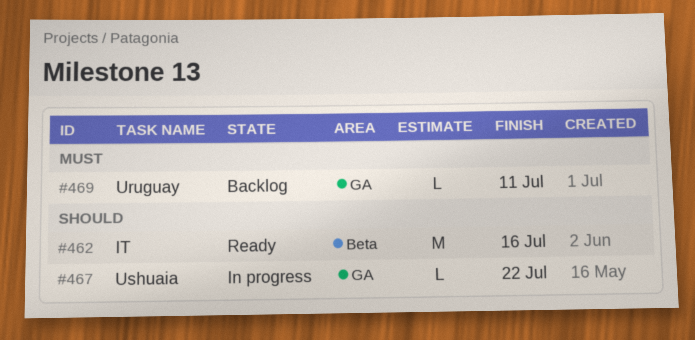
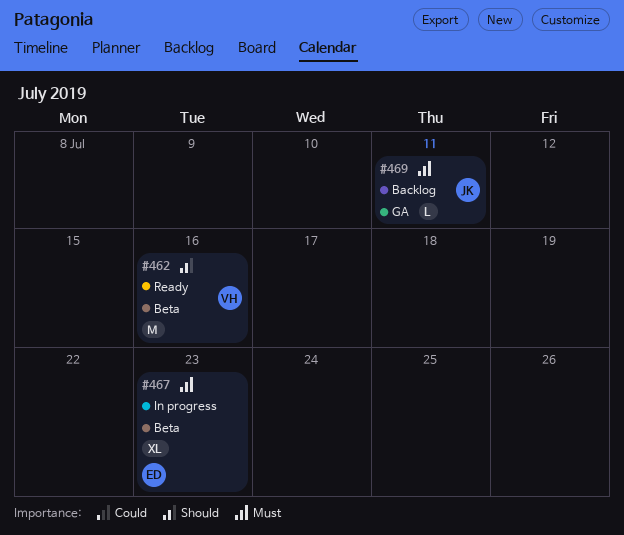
#467, priority: Should -> Must
#467, label: GA -> Beta
#467, estimate: L -> XL
#467, due: Jul 22 -> Jul 23

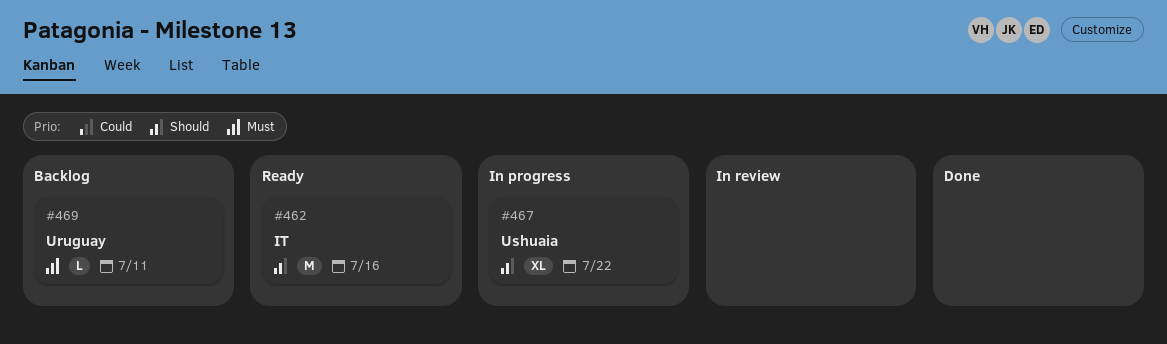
#467, priority: Must -> Should
#467, due: Jul 23 -> Jul 22

